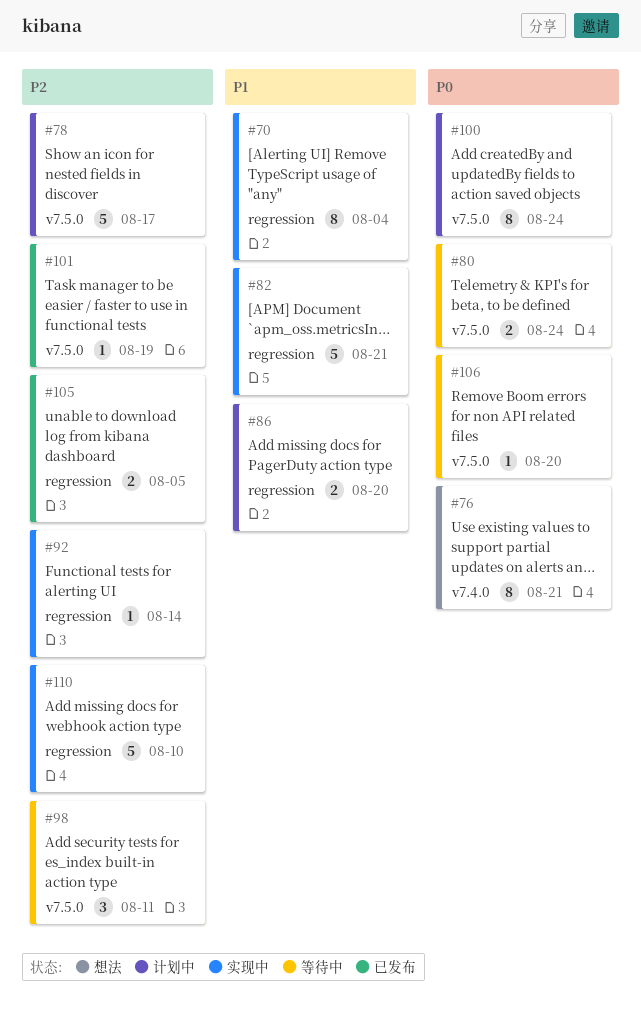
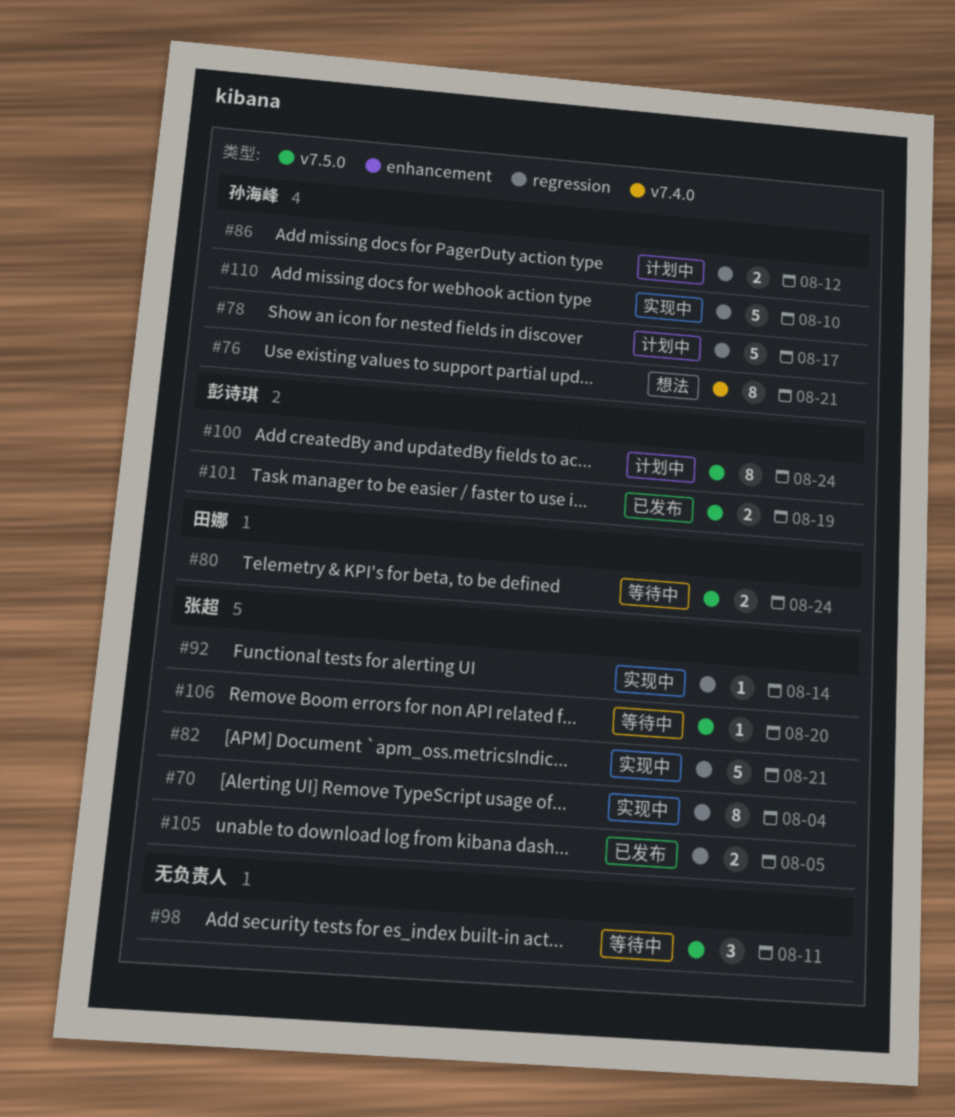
#78, label: v7.5.0 -> regression
#86, due: Aug 20 -> Aug 12
#101, estimate: 1 -> 2

